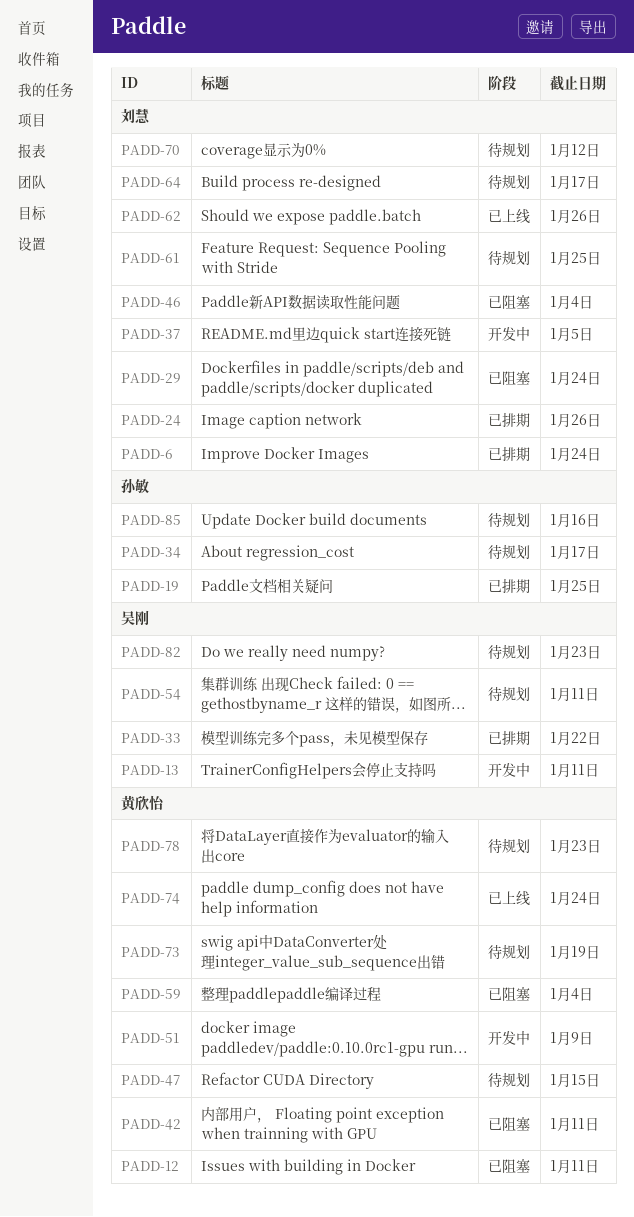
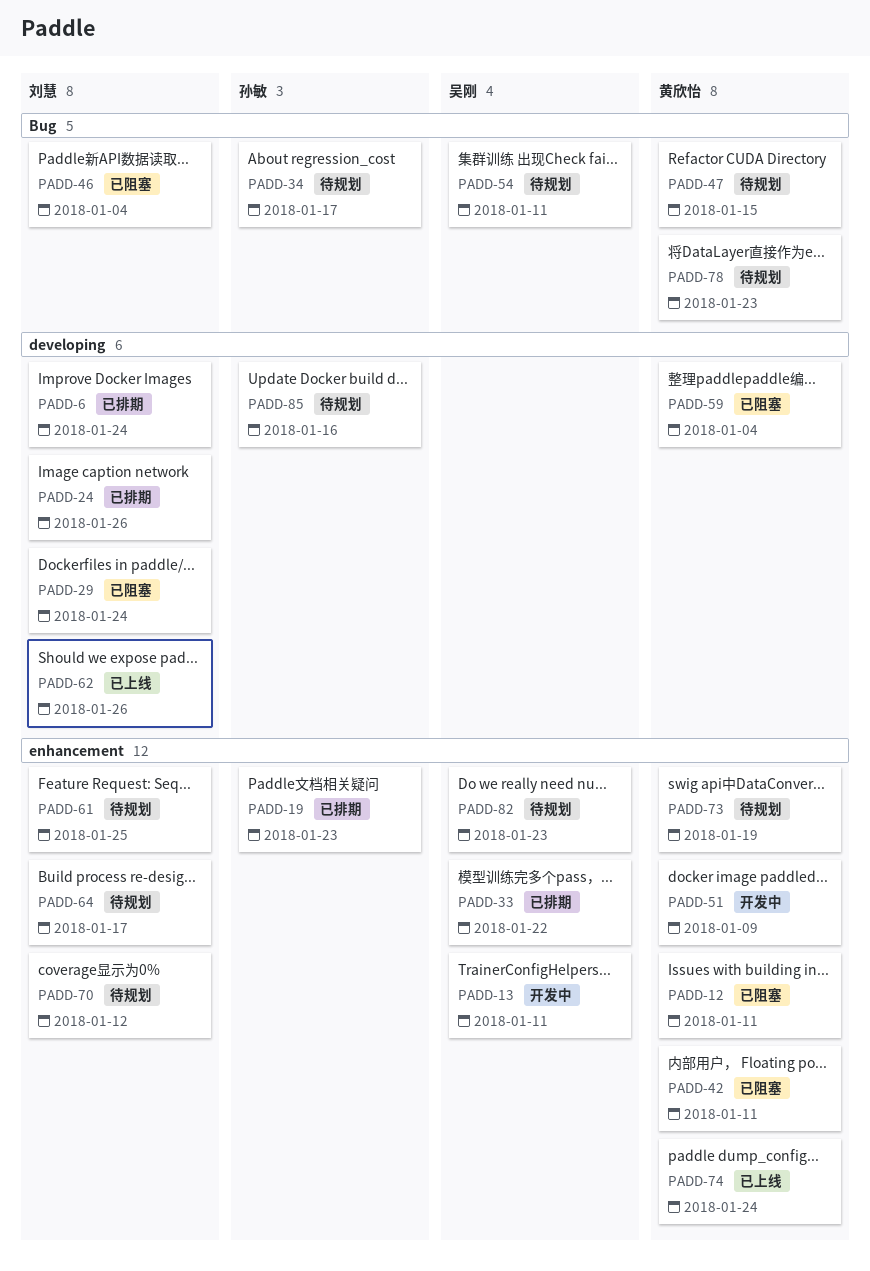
PADD-19, due: Jan 25 -> Jan 23
PADD-37: present -> none

